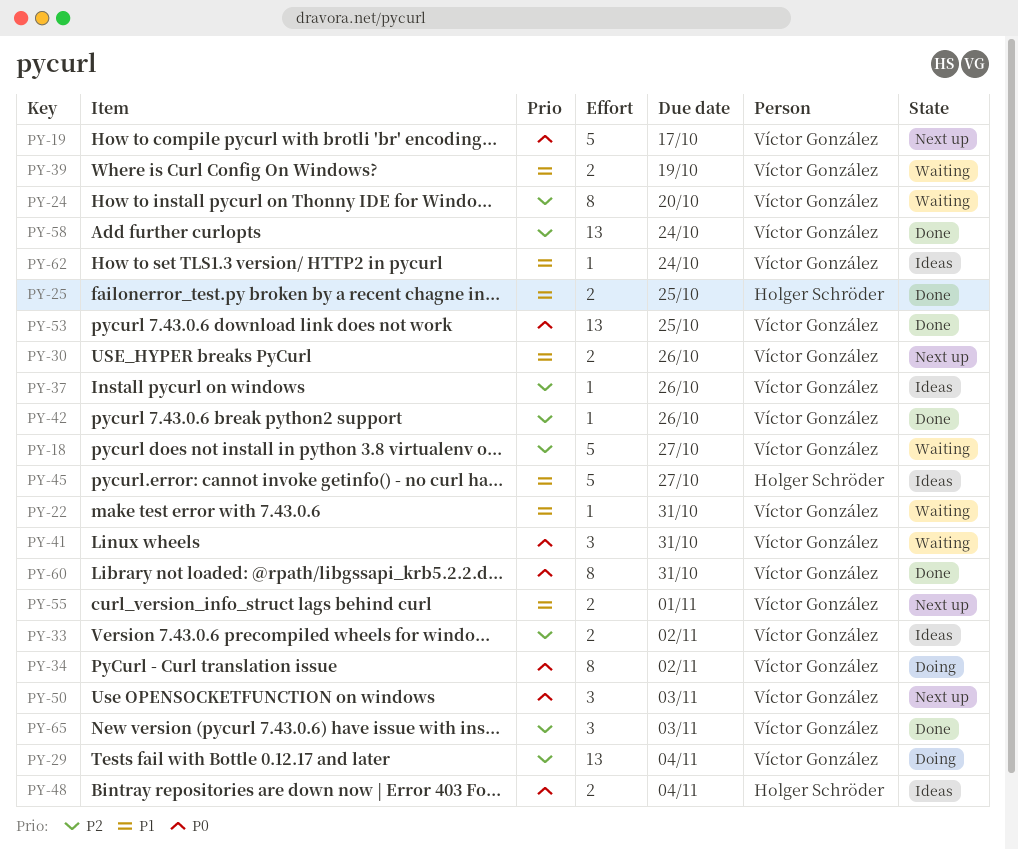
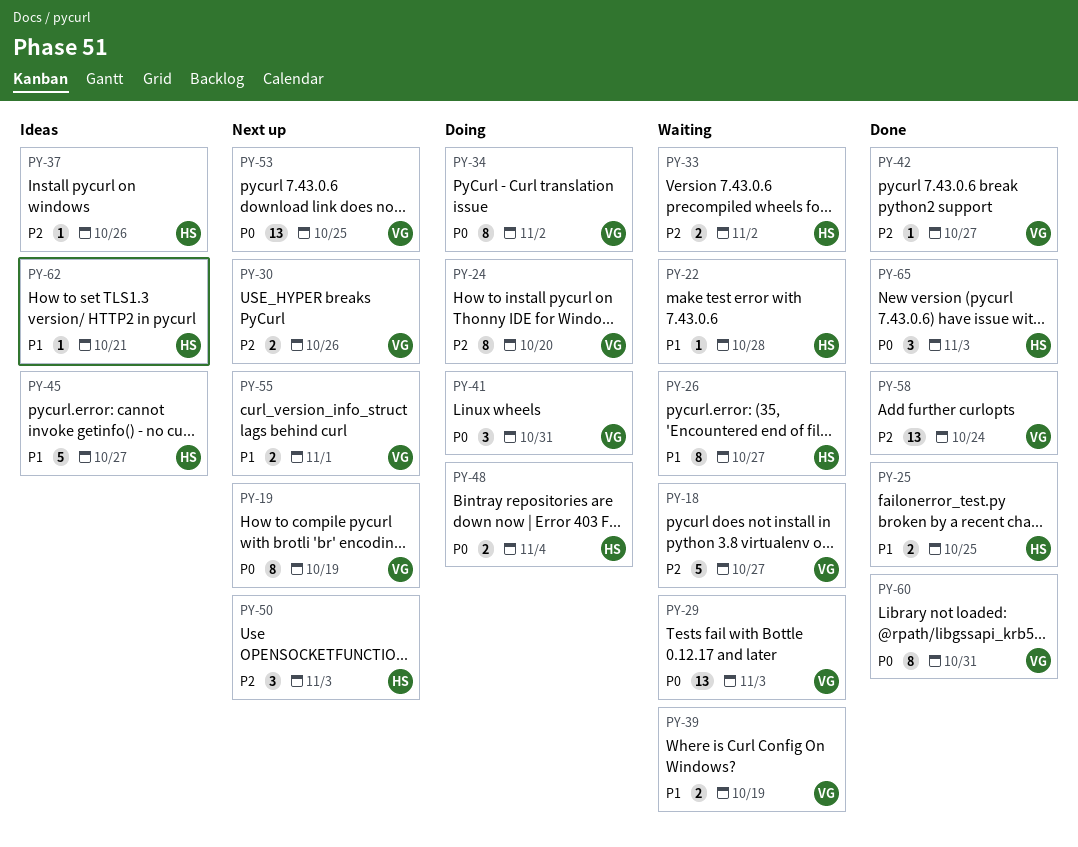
PY-19, estimate: 5 -> 8
PY-19, due: Oct 17 -> Oct 19
PY-22, owner: Víctor González -> Holger Schröder
PY-22, due: Oct 31 -> Oct 28
PY-24, status: Waiting -> Doing
PY-26: none -> present
PY-29, status: Doing -> Waiting
PY-29, priority: P2 -> P0
PY-29, due: Nov 4 -> Nov 3
PY-30, priority: P1 -> P2
PY-33, status: Ideas -> Waiting
PY-33, owner: Víctor González -> Holger Schröder
PY-37, owner: Víctor González -> Holger Schröder
PY-41, status: Waiting -> Doing
PY-42, due: Oct 26 -> Oct 27
PY-48, status: Ideas -> Doing
PY-50, owner: Víctor González -> Holger Schröder
PY-50, priority: P0 -> P2
PY-53, status: Done -> Next up
PY-62, owner: Víctor González -> Holger Schröder
PY-62, due: Oct 24 -> Oct 21
PY-65, owner: Víctor González -> Holger Schröder
PY-65, priority: P2 -> P0

